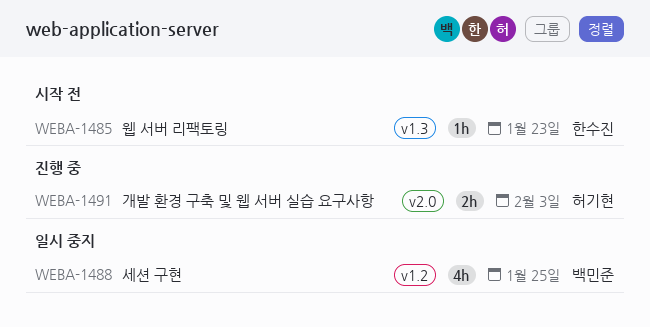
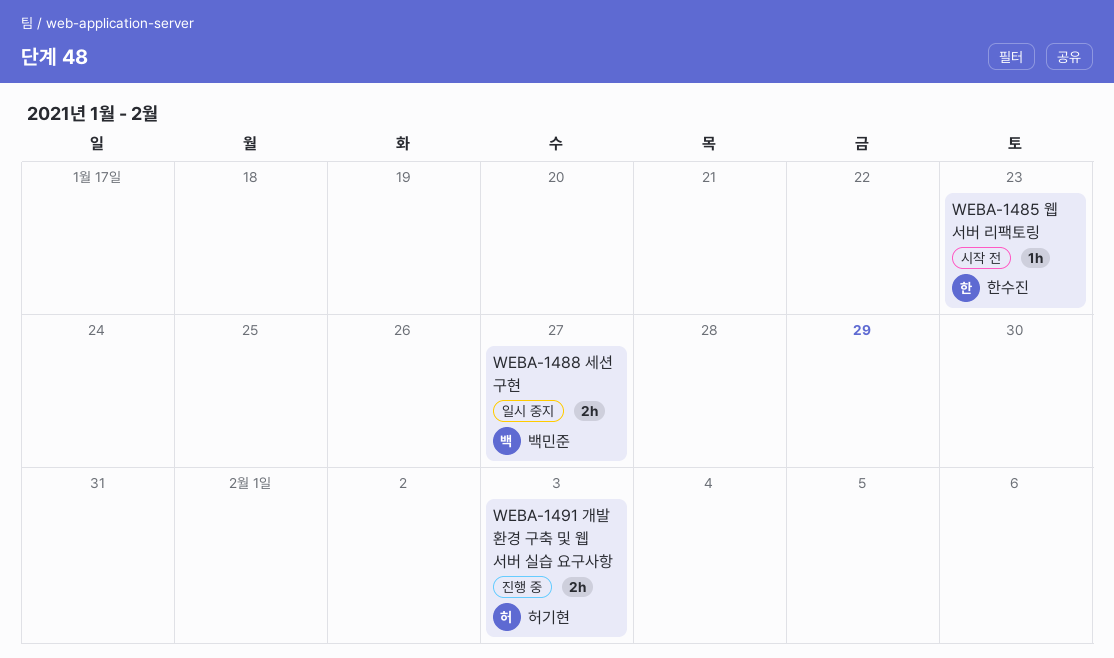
WEBA-1488, estimate: 4h -> 2h
WEBA-1488, due: Jan 25 -> Jan 27

